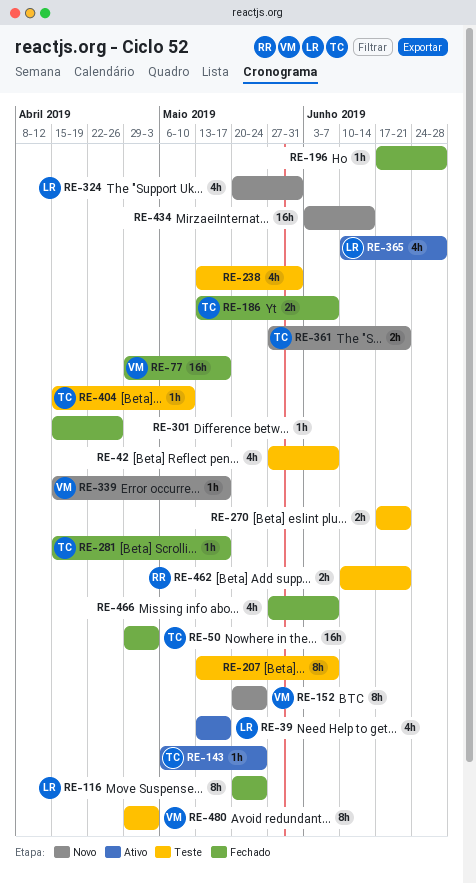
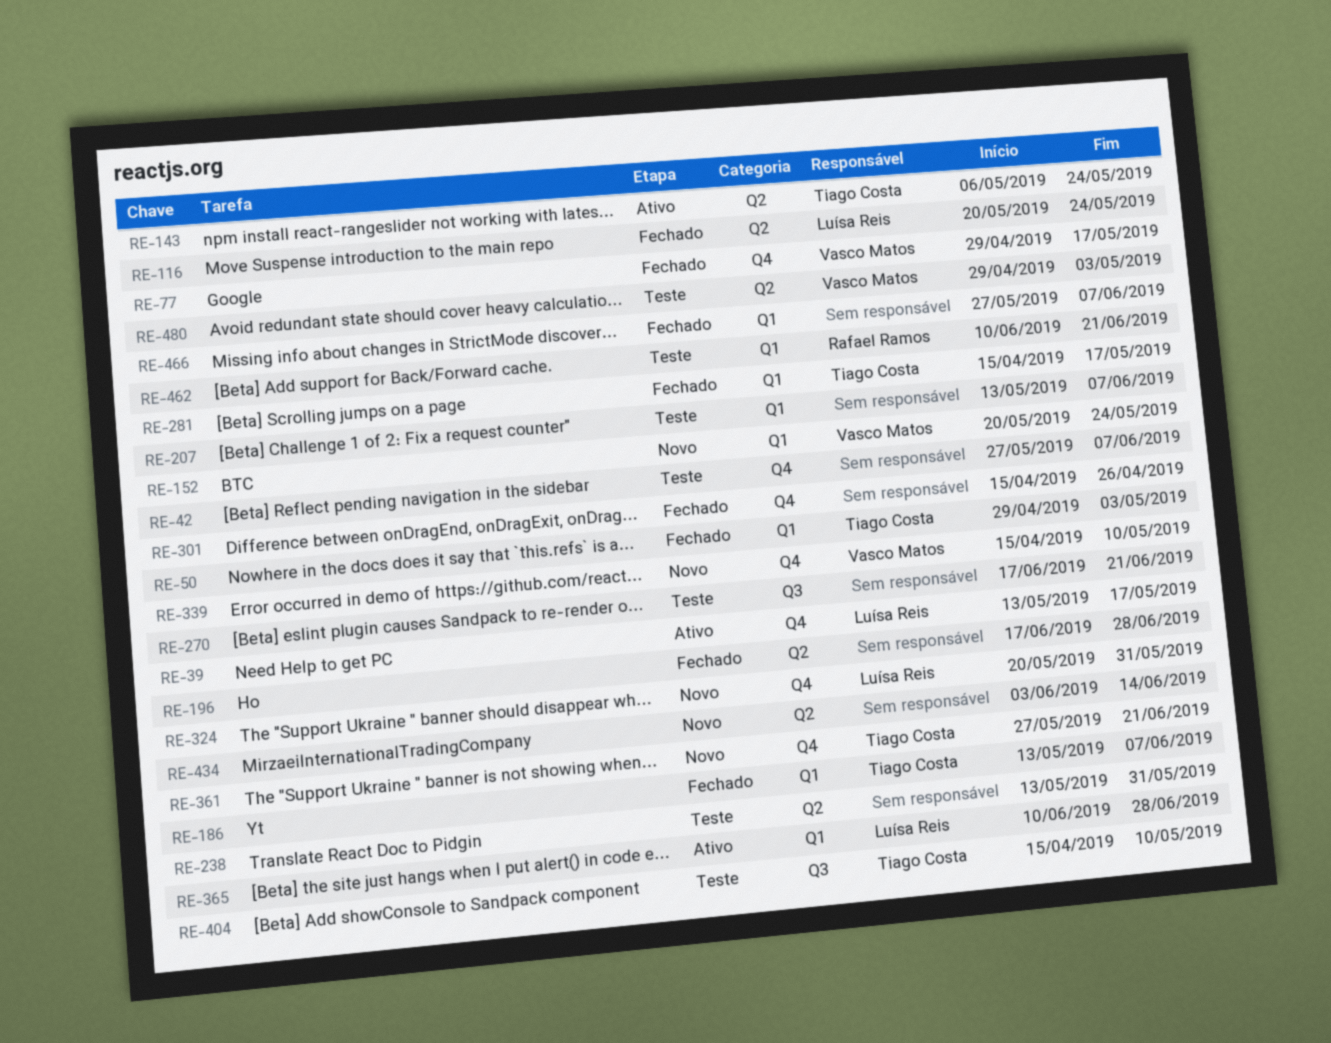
RE-339, due: May 17 -> May 10

